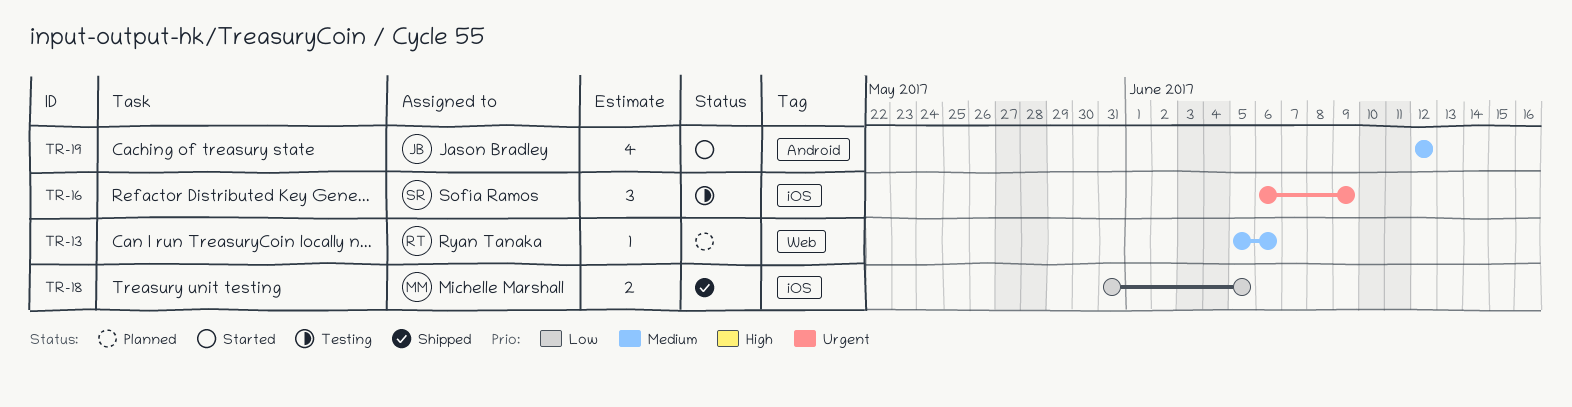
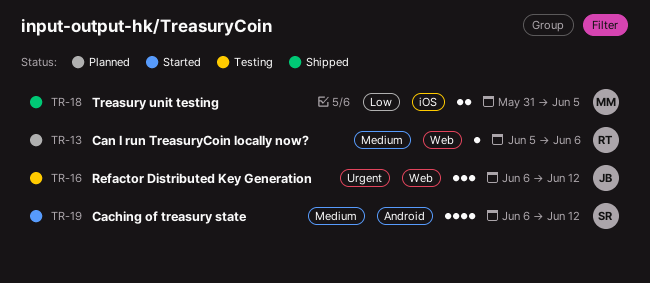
TR-16, owner: Sofía Ramos -> Jason Bradley
TR-16, label: iOS -> Web
TR-16, due: Jun 9 -> Jun 12
TR-19, owner: Jason Bradley -> Sofía Ramos
TR-19, start: Jun 12 -> Jun 6

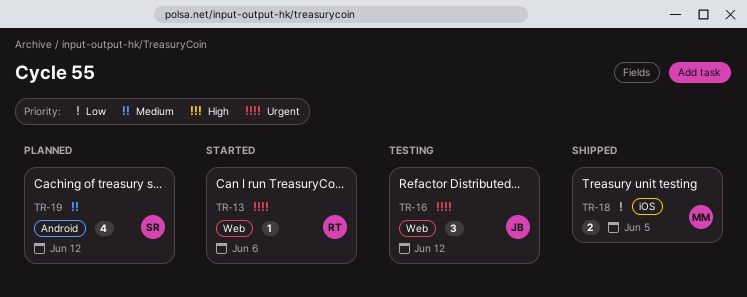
TR-13, status: Planned -> Started
TR-13, priority: Medium -> Urgent
TR-19, status: Started -> Planned

